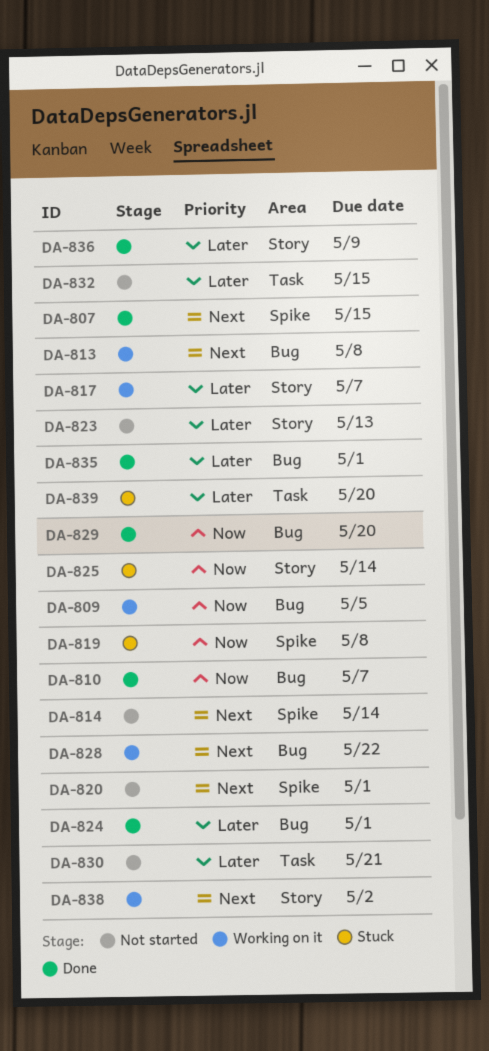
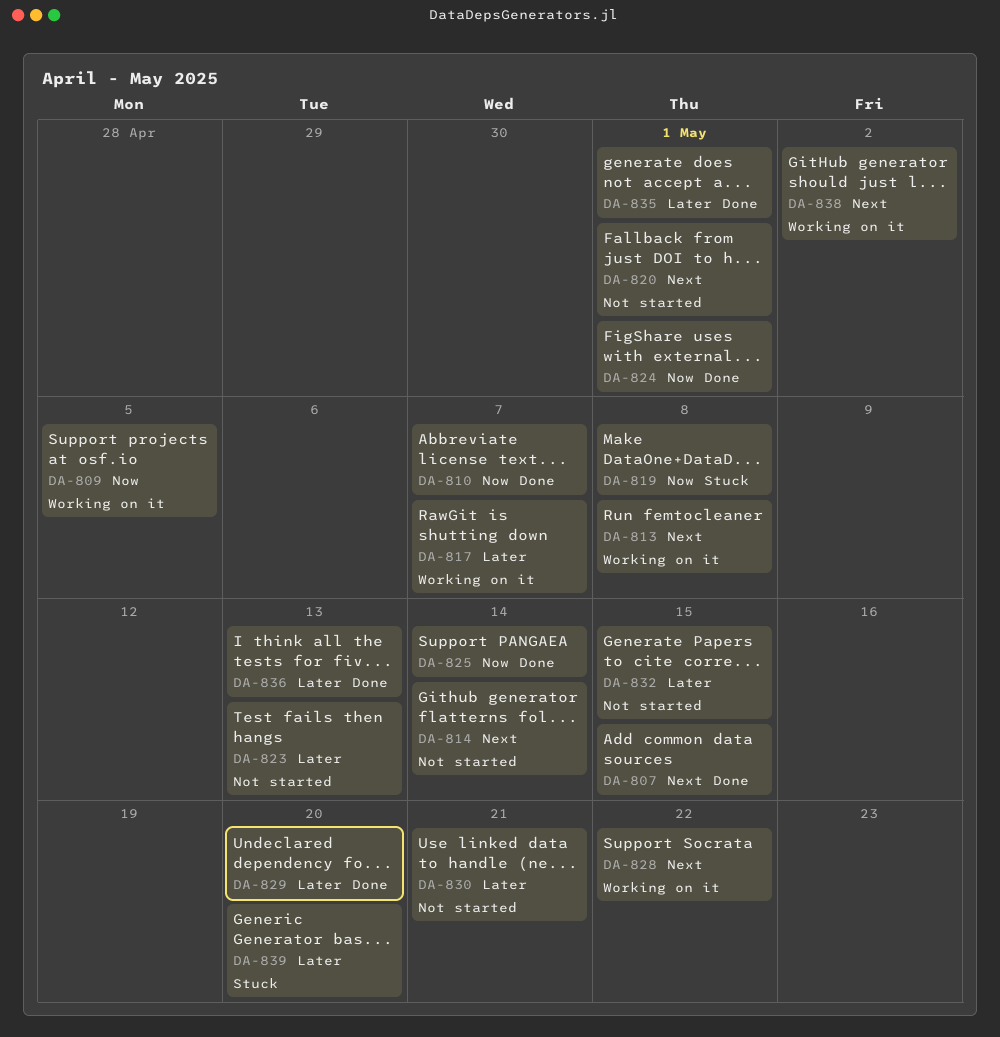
DA-824, priority: Later -> Now
DA-825, status: Stuck -> Done
DA-829, priority: Now -> Later
DA-836, due: May 9 -> May 13

